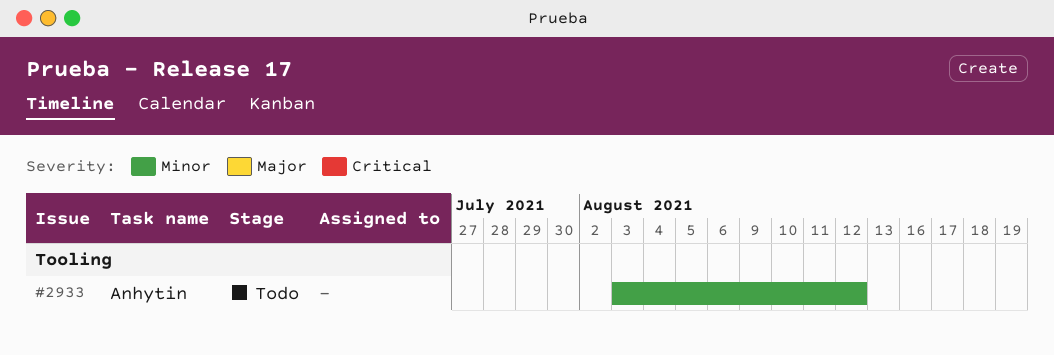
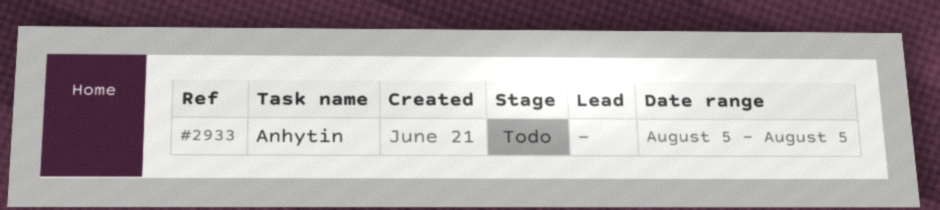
#2933, start: Aug 3 -> Aug 5
#2933, due: Aug 12 -> Aug 5

